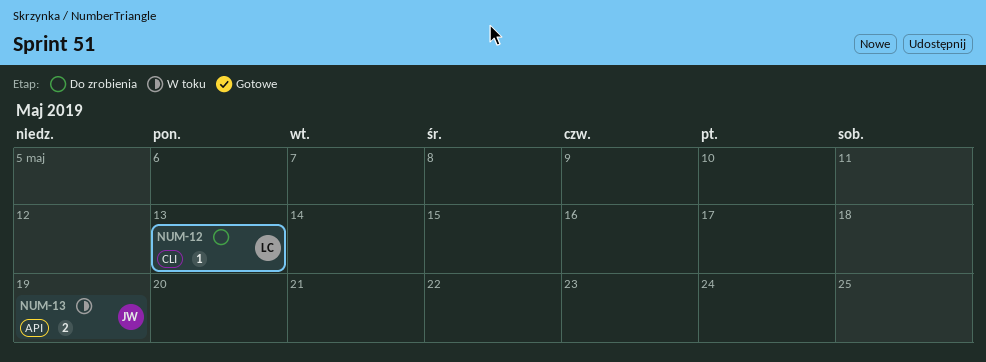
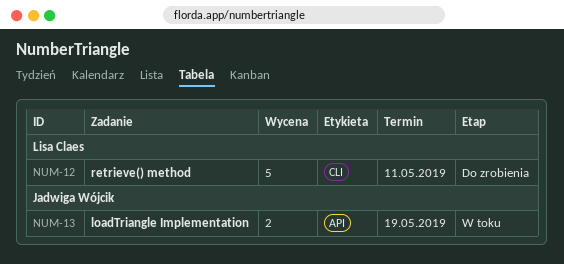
NUM-12, estimate: 1 -> 5
NUM-12, due: May 13 -> May 11

